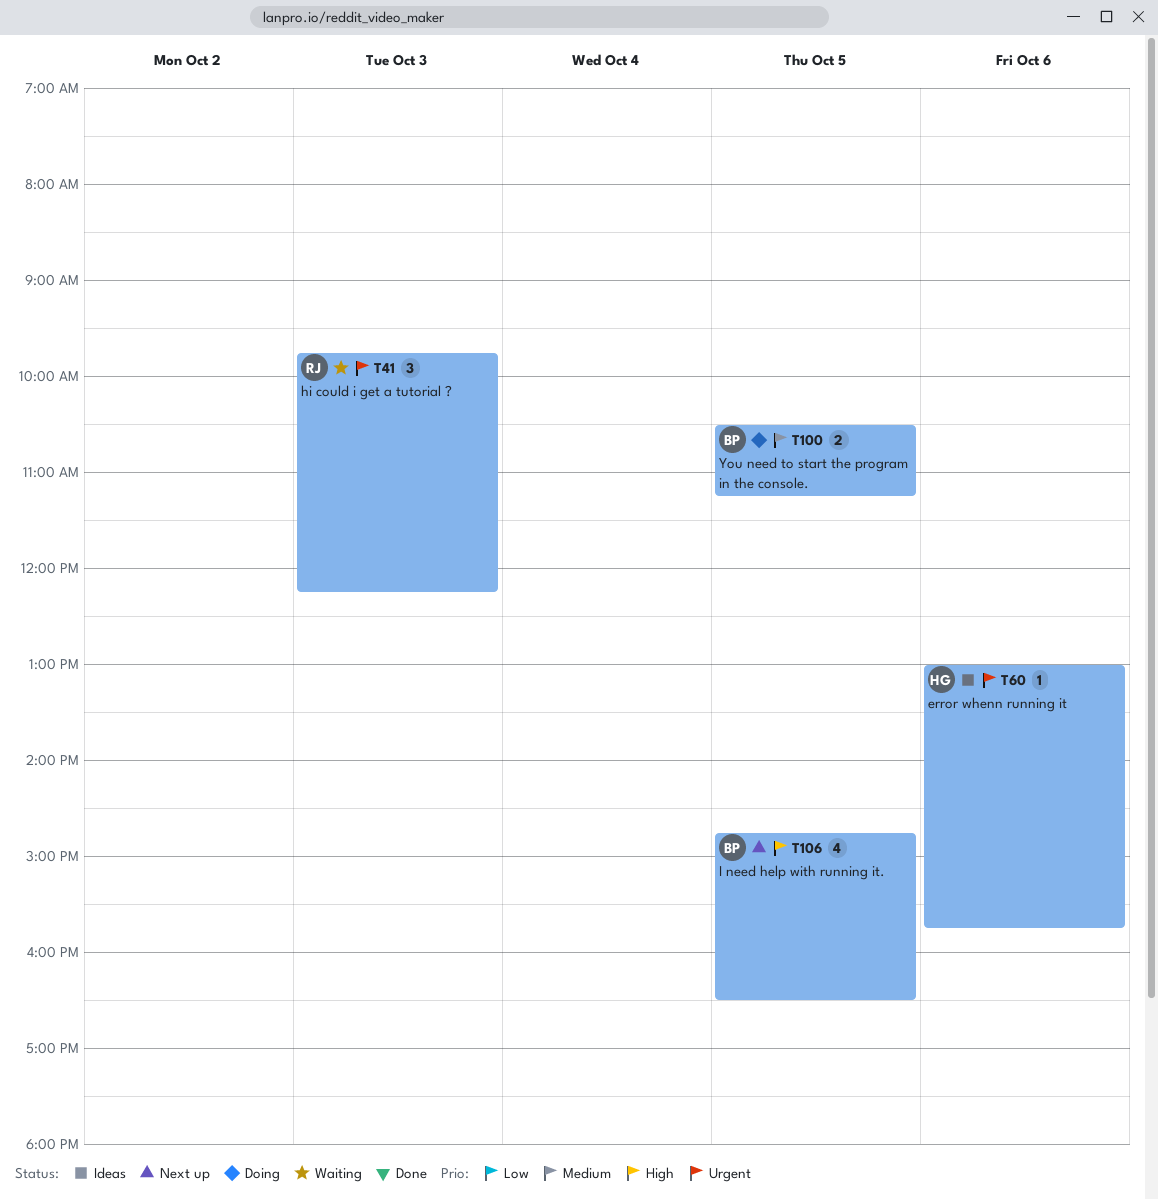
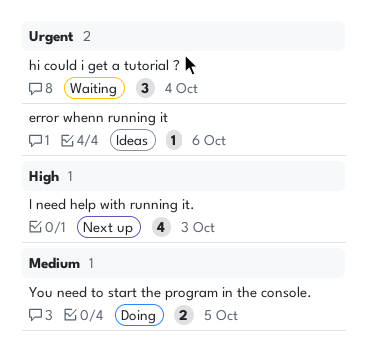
hi could i get a tutorial ?, day: Oct 3 -> Oct 4
I need help with running it., day: Oct 5 -> Oct 3

